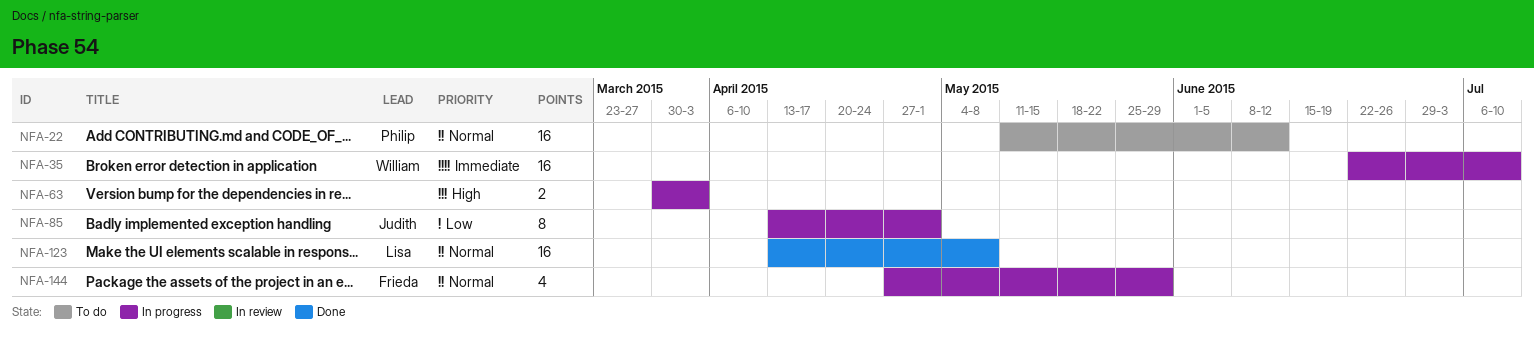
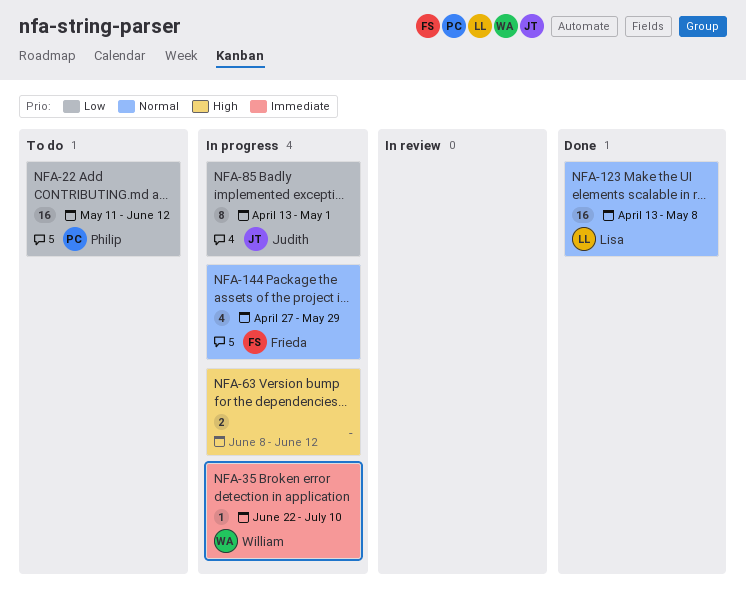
NFA-22, priority: Normal -> Low
NFA-35, estimate: 16 -> 1
NFA-63, start: Mar 30 -> Jun 8
NFA-63, due: Apr 3 -> Jun 12

